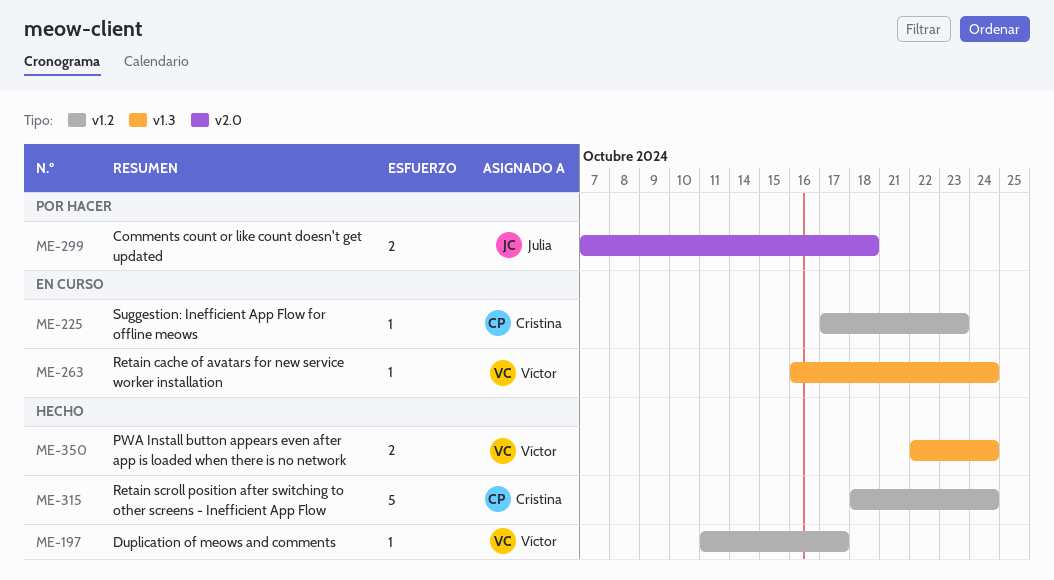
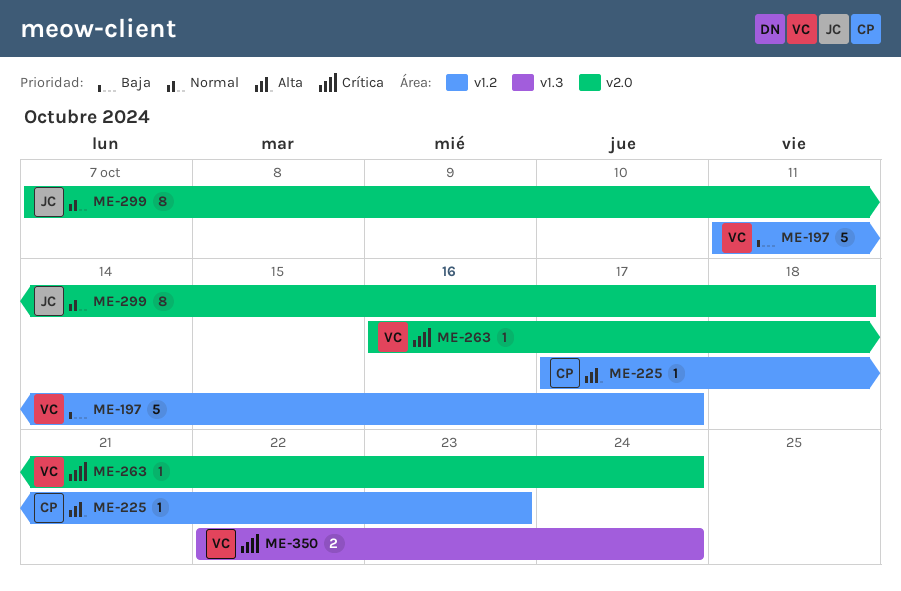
ME-197, estimate: 1 -> 5
ME-263, label: v1.3 -> v2.0
ME-299, estimate: 2 -> 8
ME-315: present -> none

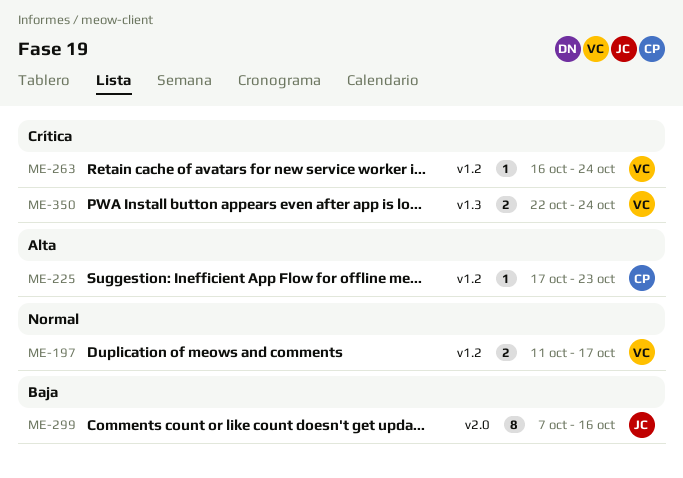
ME-197, priority: Baja -> Normal
ME-197, estimate: 5 -> 2
ME-263, label: v2.0 -> v1.2
ME-299, priority: Normal -> Baja
ME-299, due: Oct 18 -> Oct 16

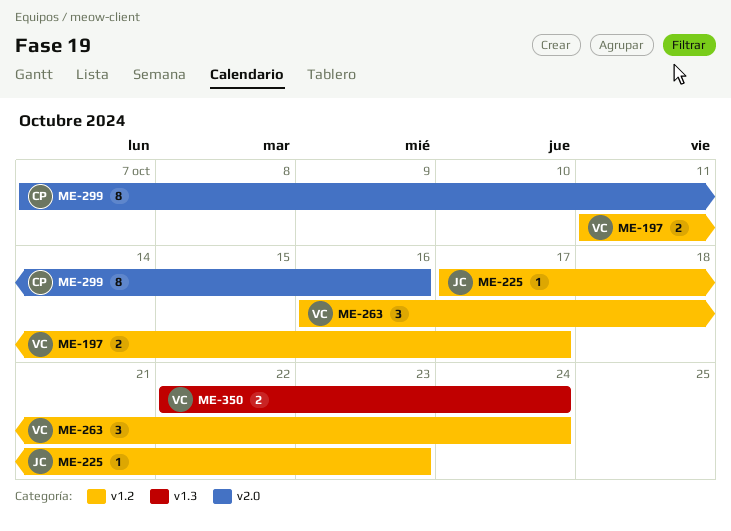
ME-225, owner: CP -> JC
ME-263, estimate: 1 -> 3
ME-299, owner: JC -> CP

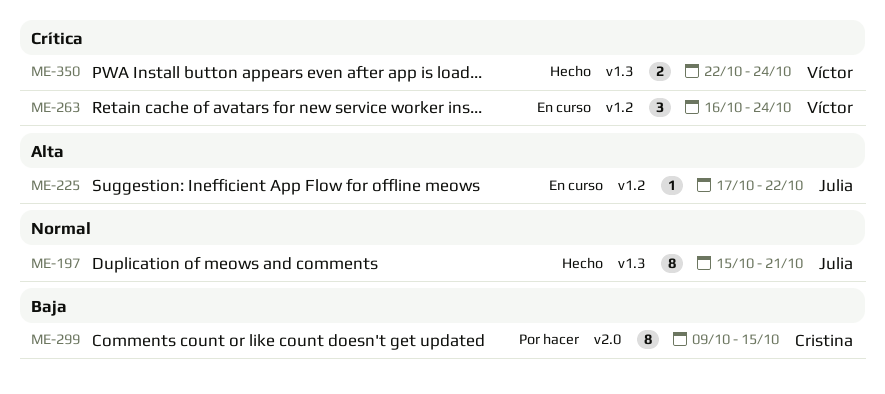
ME-197, owner: Víctor -> Julia
ME-197, label: v1.2 -> v1.3
ME-197, estimate: 2 -> 8
ME-197, start: Oct 11 -> Oct 15
ME-197, due: Oct 17 -> Oct 21
ME-225, due: Oct 23 -> Oct 22
ME-299, start: Oct 7 -> Oct 9
ME-299, due: Oct 16 -> Oct 15

